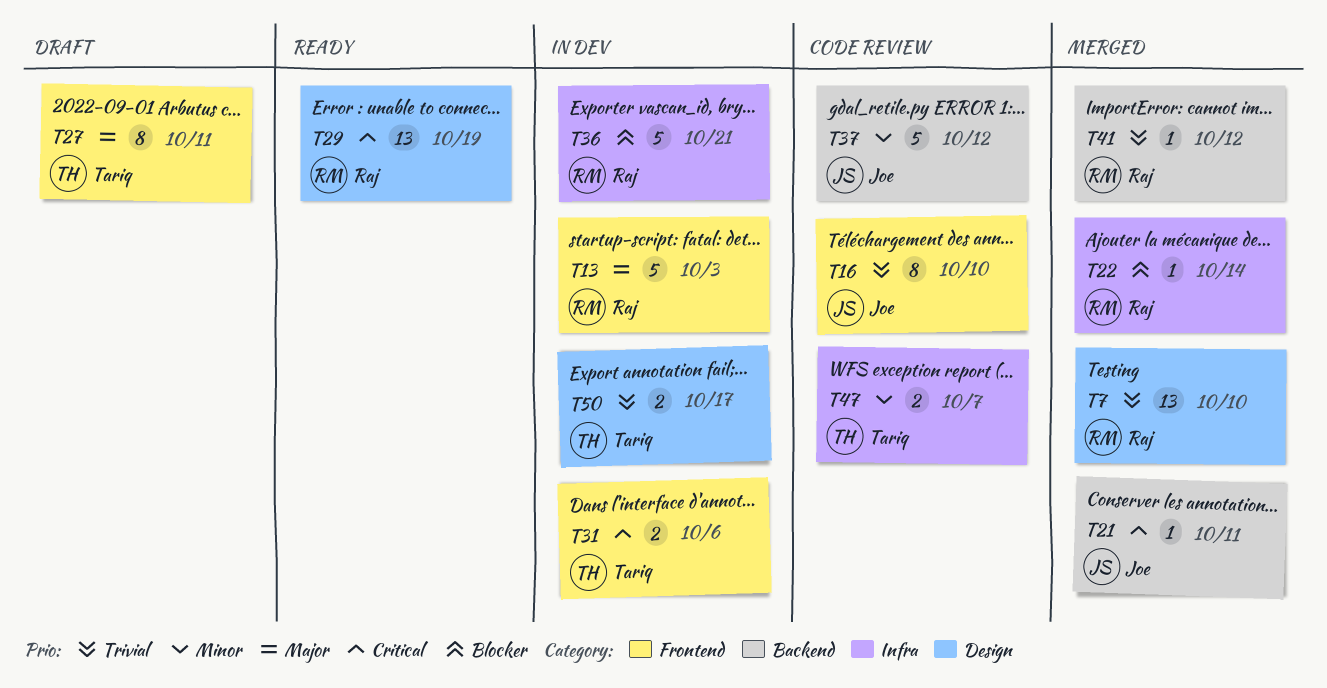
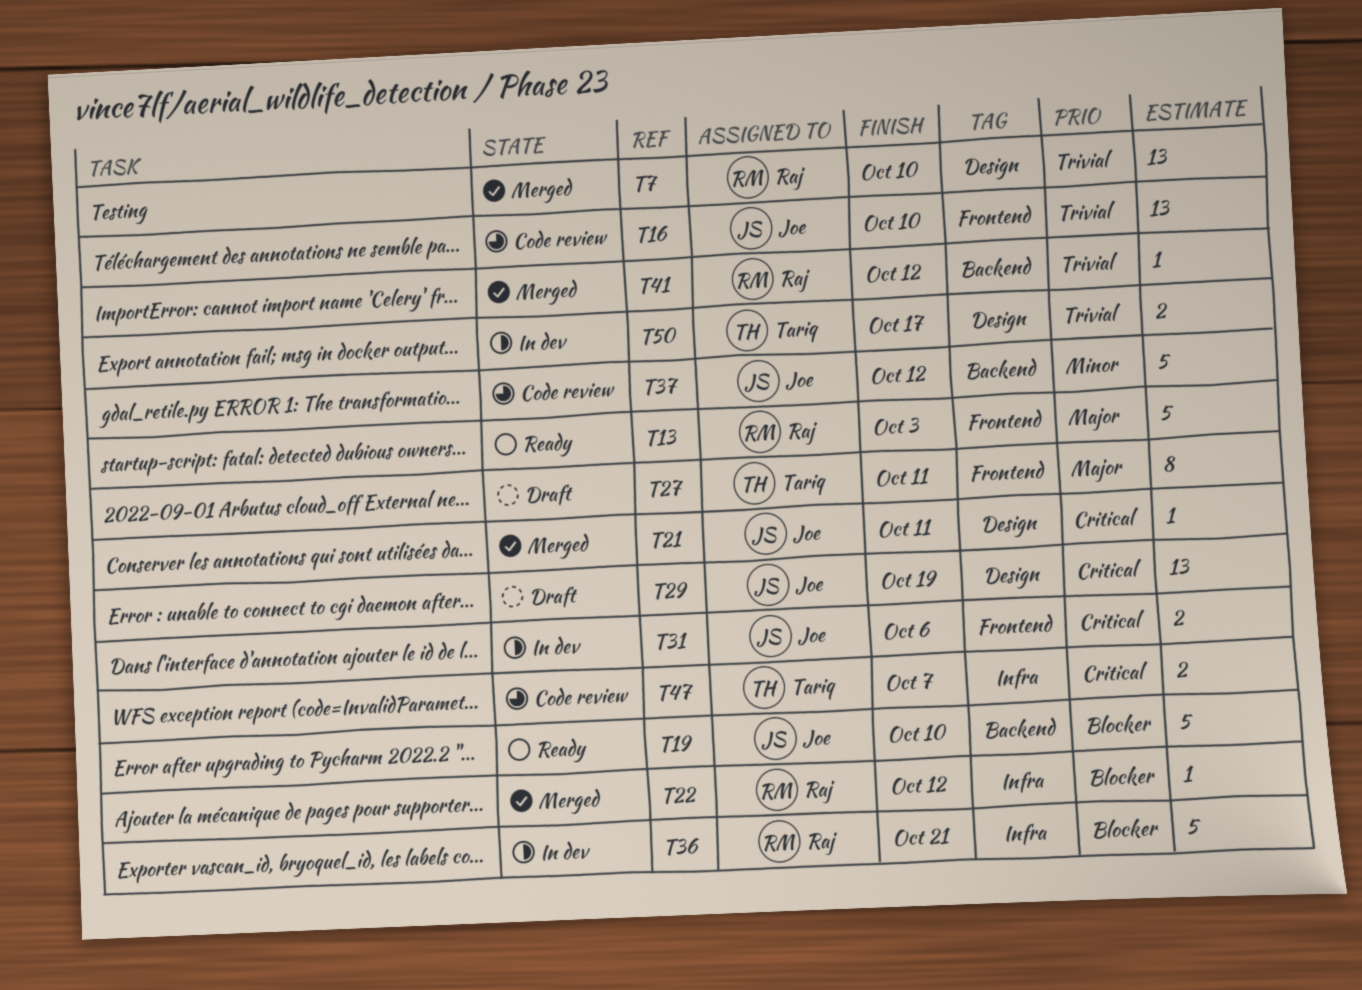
T13, status: In dev -> Ready
T16, estimate: 8 -> 13
T19: none -> present
T21, label: Backend -> Design
T22, due: Oct 14 -> Oct 12
T29, status: Ready -> Draft
T29, owner: Raj -> Joe
T31, owner: Tariq -> Joe
T47, priority: Minor -> Critical

